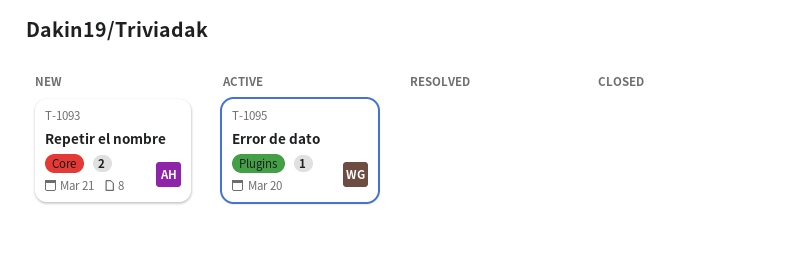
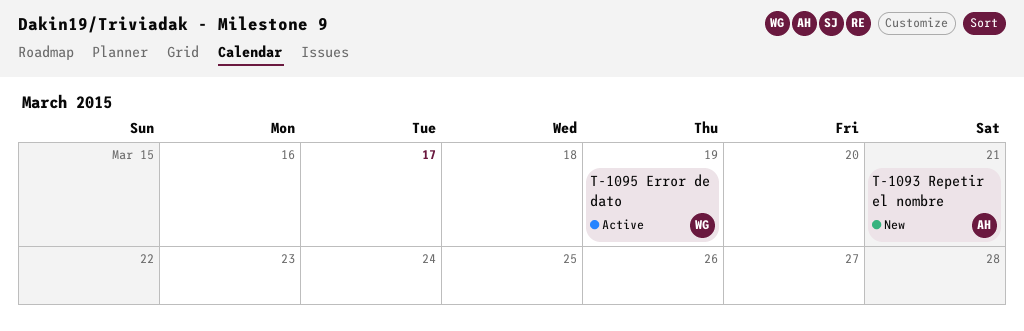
T-1095, due: Mar 20 -> Mar 19

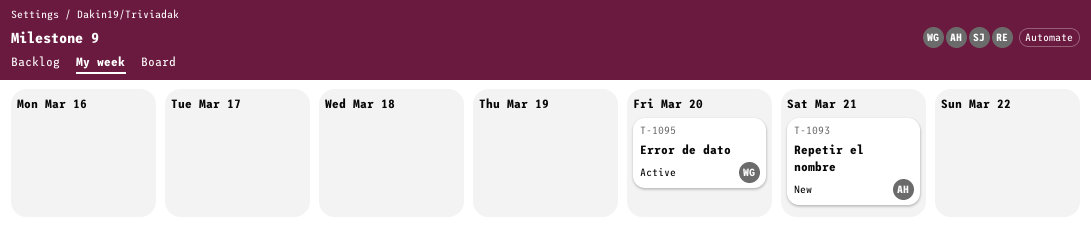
T-1095, due: Mar 19 -> Mar 20

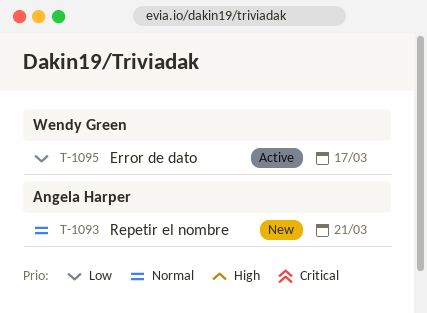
T-1095, due: Mar 20 -> Mar 17

